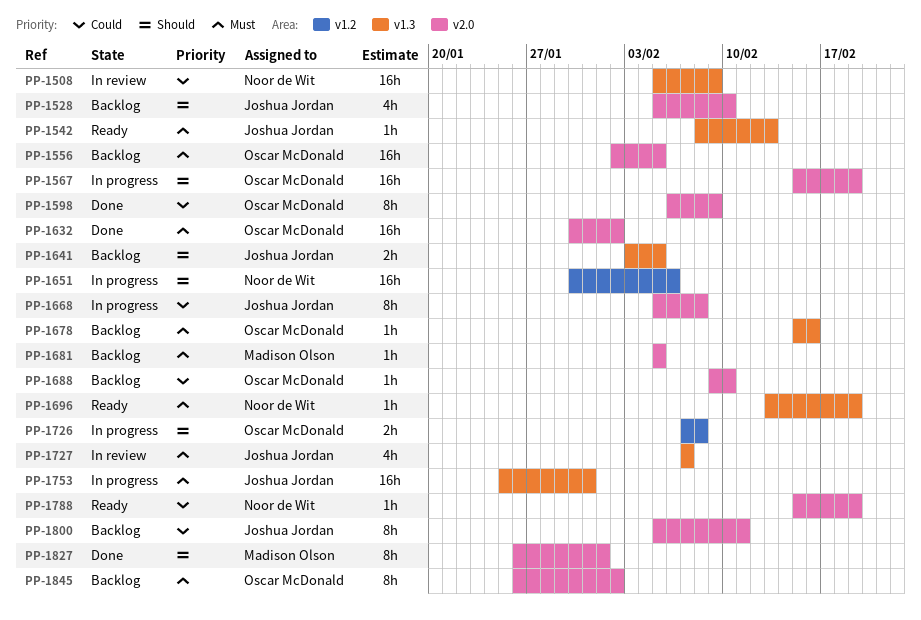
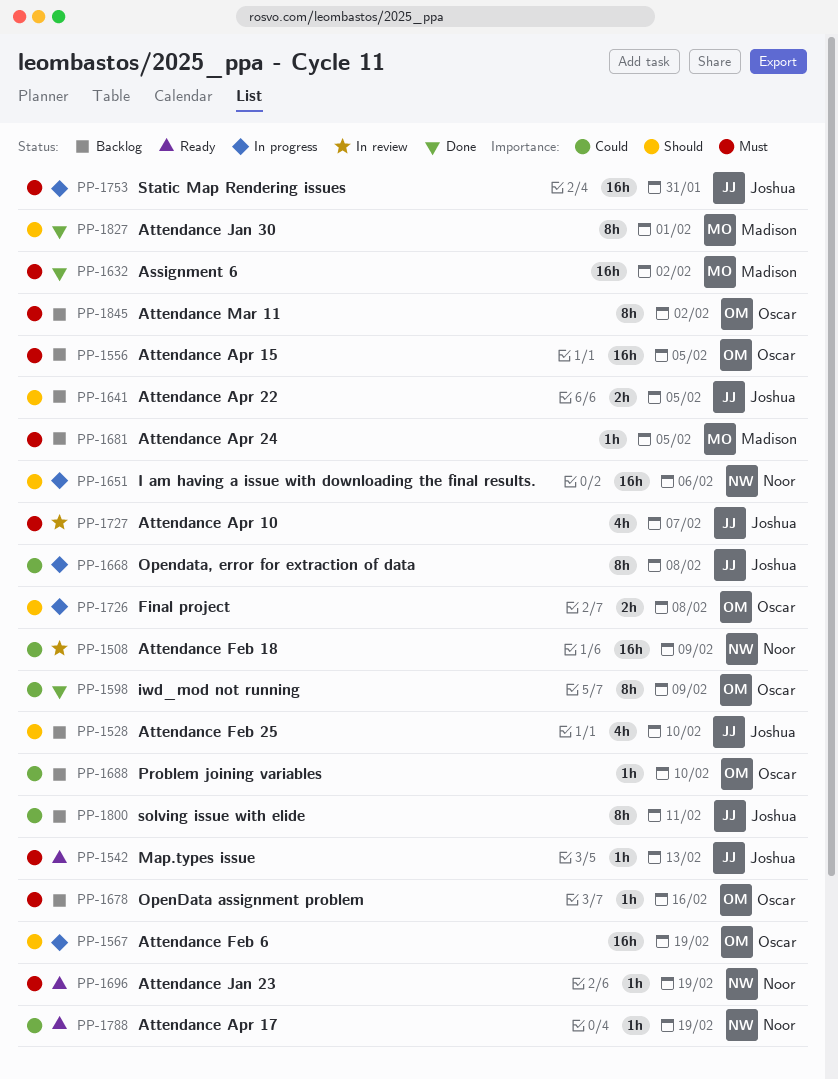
PP-1632, owner: Oscar McDonald -> Madison Olson

